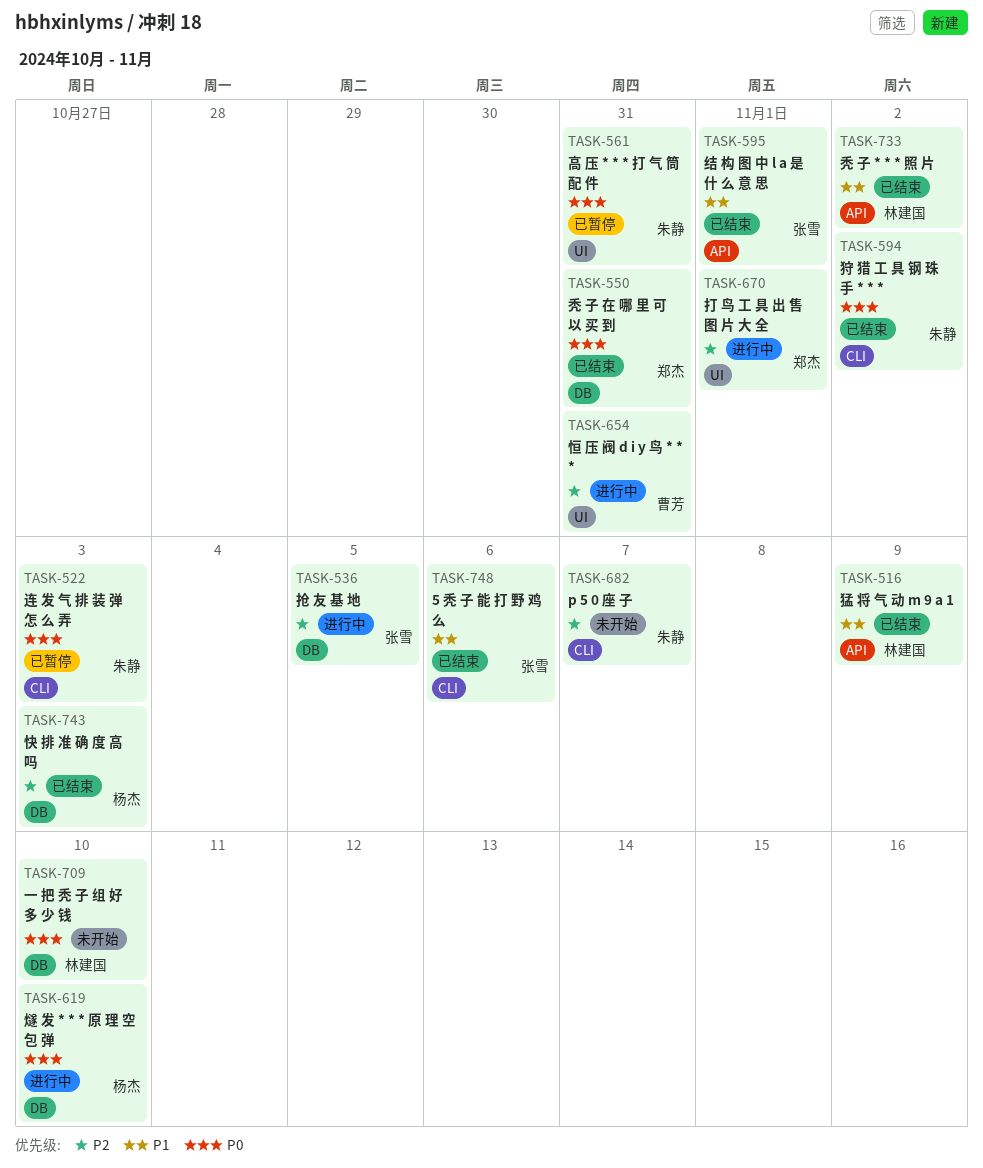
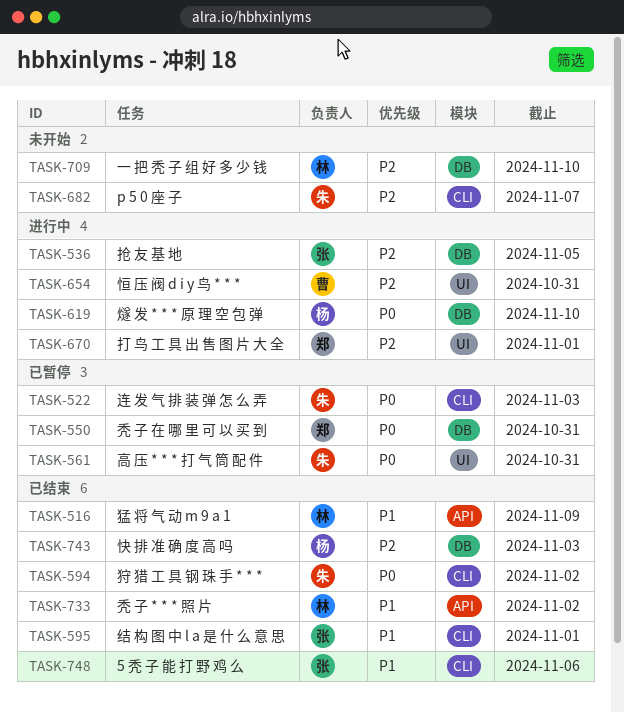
TASK-550, status: 已结束 -> 已暂停
TASK-595, label: API -> CLI
TASK-709, priority: P0 -> P2

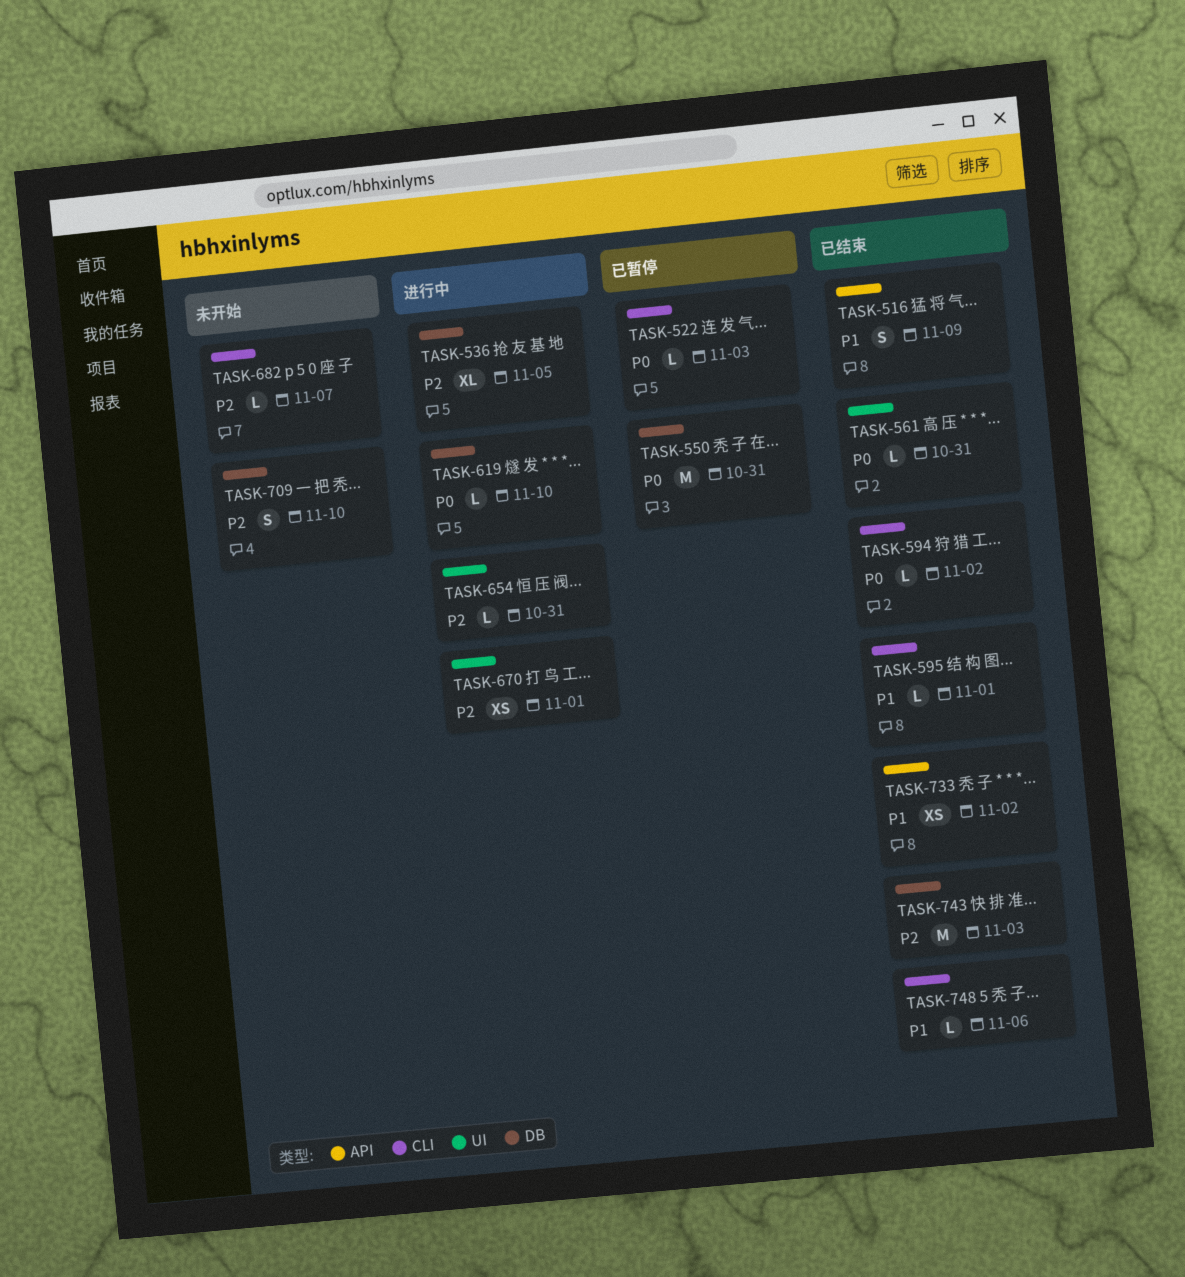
TASK-561, status: 已暂停 -> 已结束

